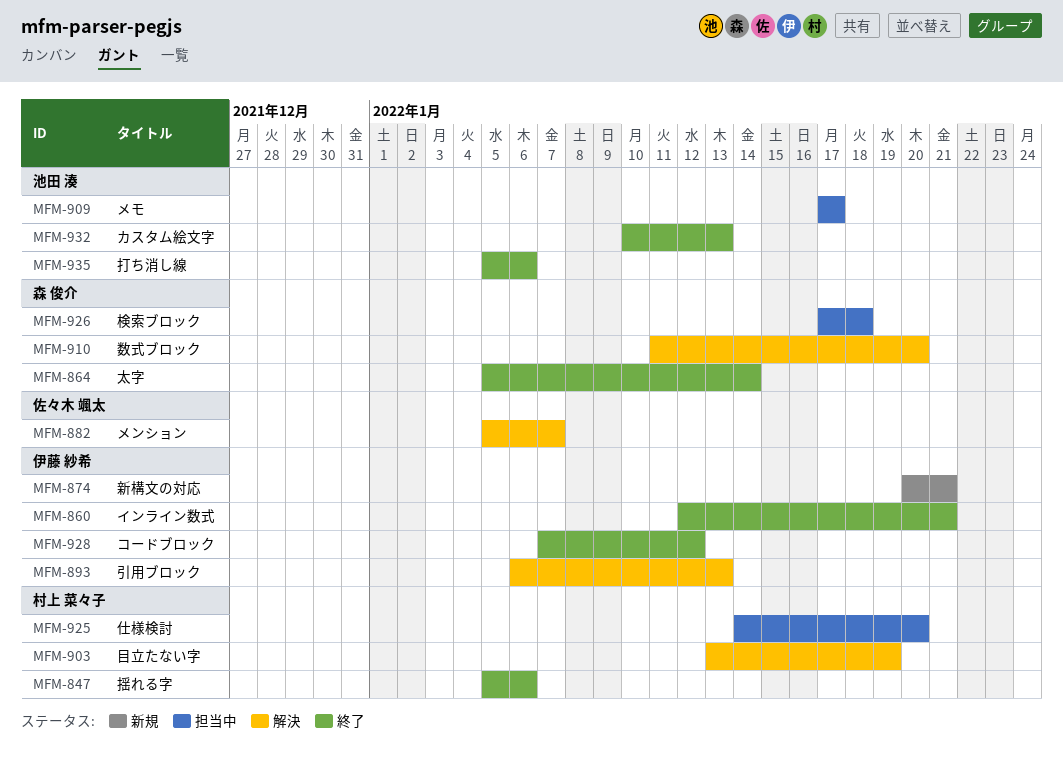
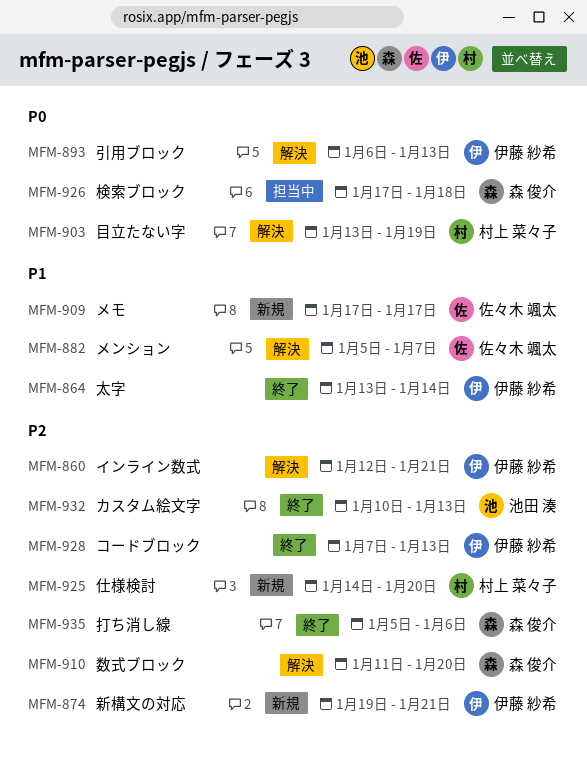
MFM-847: present -> none
MFM-860, status: 終了 -> 解決
MFM-864, owner: 森 俊介 -> 伊藤 紗希
MFM-864, start: Jan 5 -> Jan 13
MFM-874, start: Jan 20 -> Jan 19
MFM-909, status: 担当中 -> 新規
MFM-909, owner: 池田 湊 -> 佐々木 颯太
MFM-925, status: 担当中 -> 新規
MFM-928, due: Jan 12 -> Jan 13
MFM-935, owner: 池田 湊 -> 森 俊介

